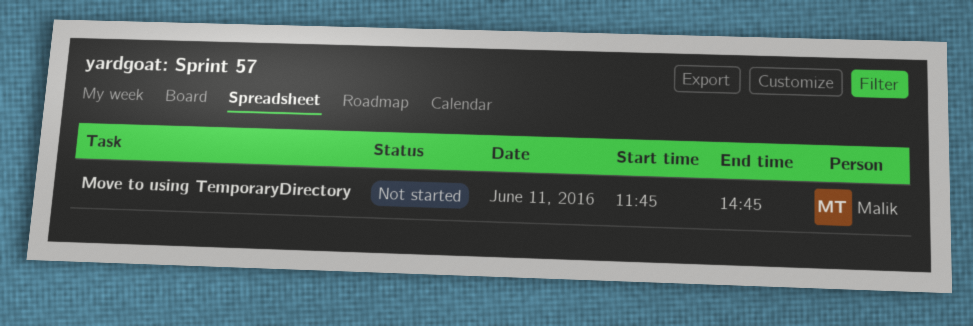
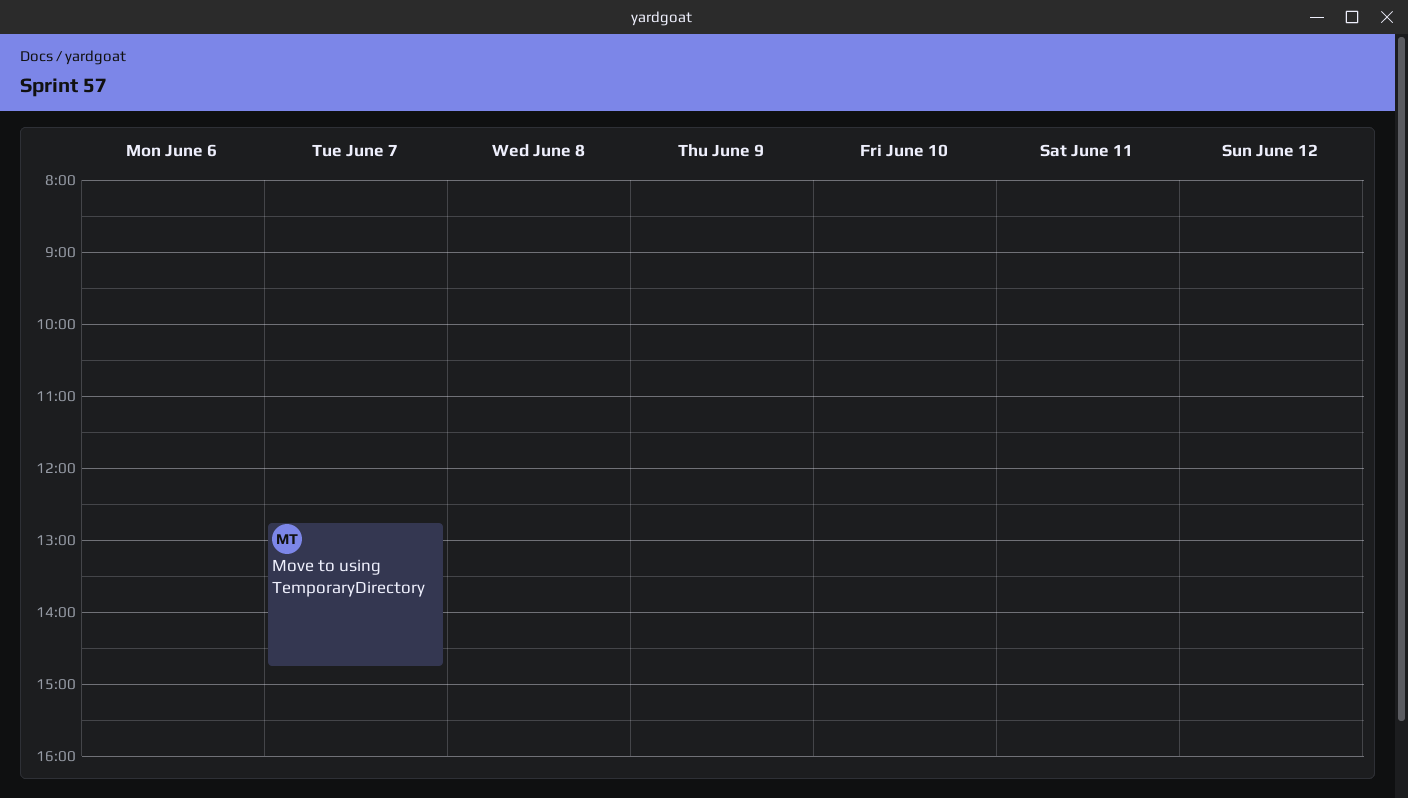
Move to using TemporaryDirectory, day: Jun 11 -> Jun 7
Move to using TemporaryDirectory, begins: 11:45 -> 12:45

